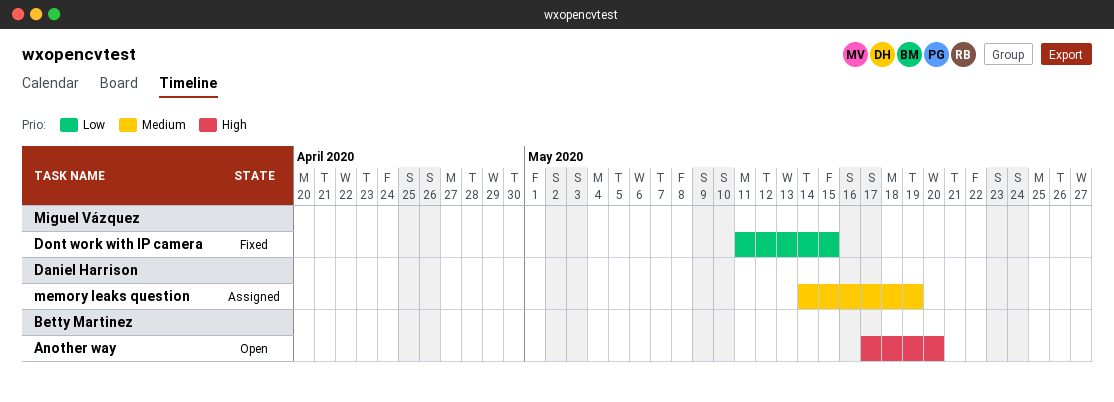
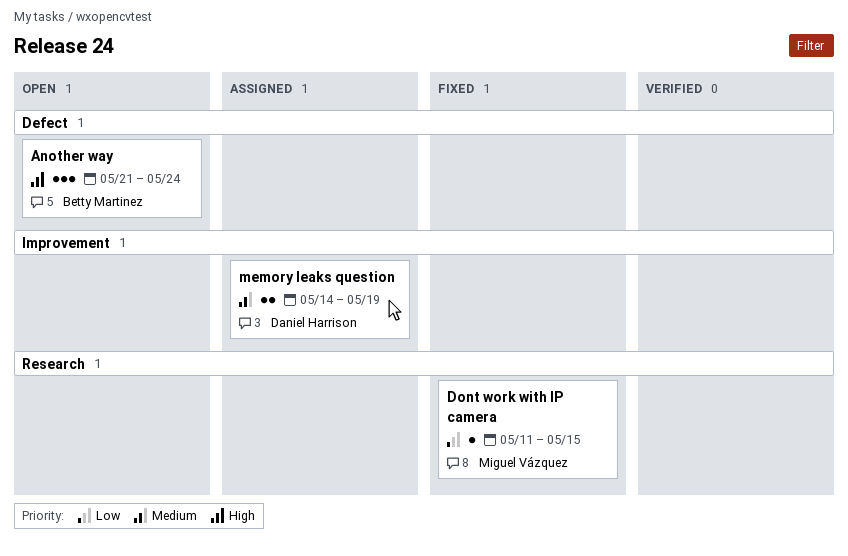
Another way, start: May 17 -> May 21
Another way, due: May 20 -> May 24

